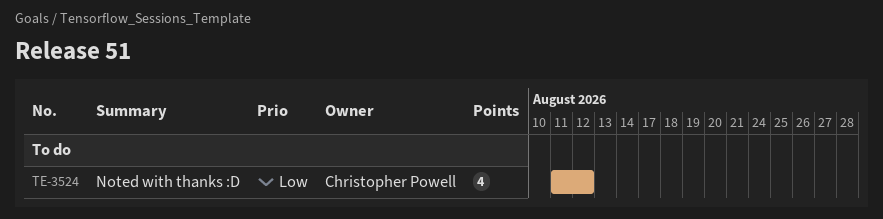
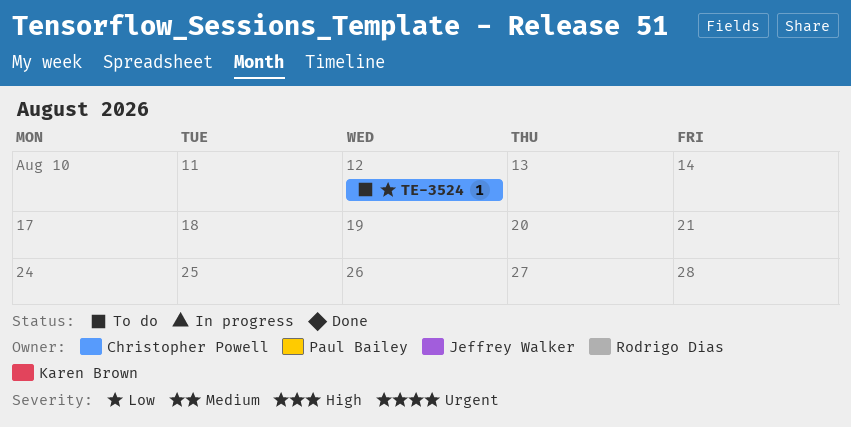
TE-3524, estimate: 4 -> 1
TE-3524, start: Aug 11 -> Aug 12

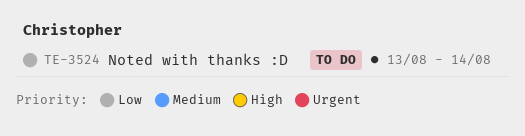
TE-3524, start: Aug 12 -> Aug 13
TE-3524, due: Aug 12 -> Aug 14

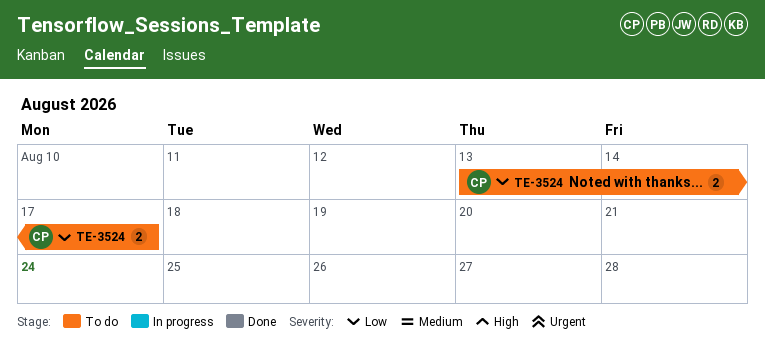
TE-3524, estimate: 1 -> 2
TE-3524, due: Aug 14 -> Aug 17

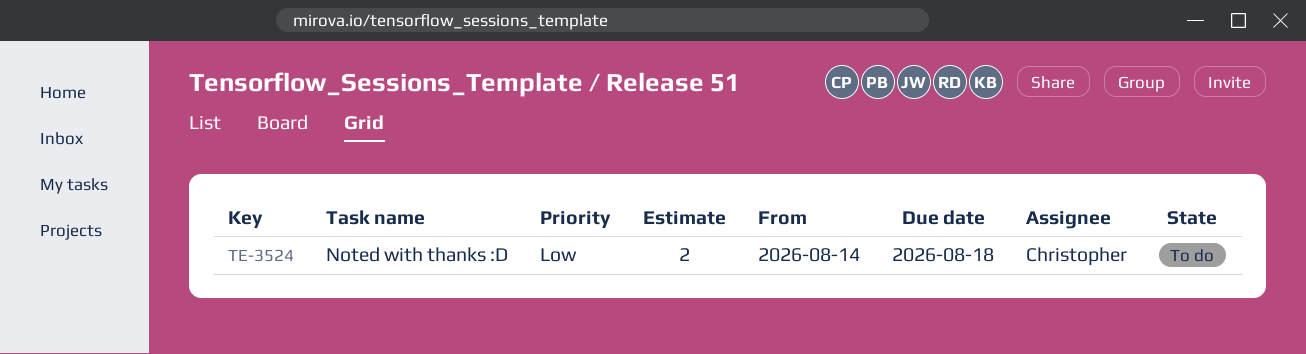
TE-3524, start: Aug 13 -> Aug 14
TE-3524, due: Aug 17 -> Aug 18

